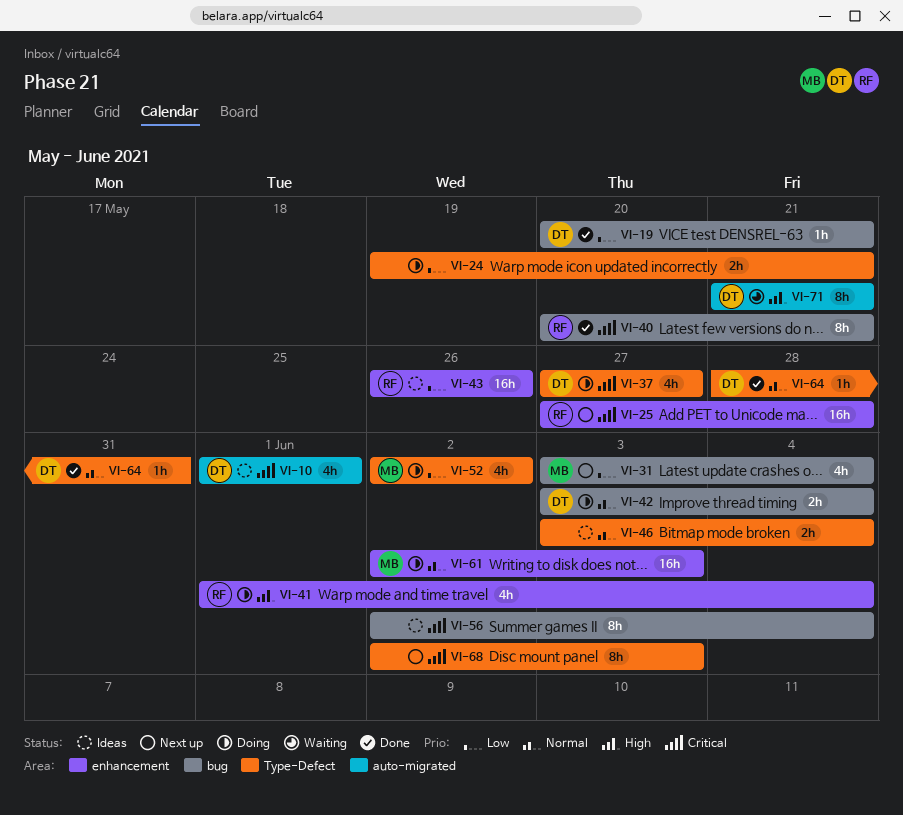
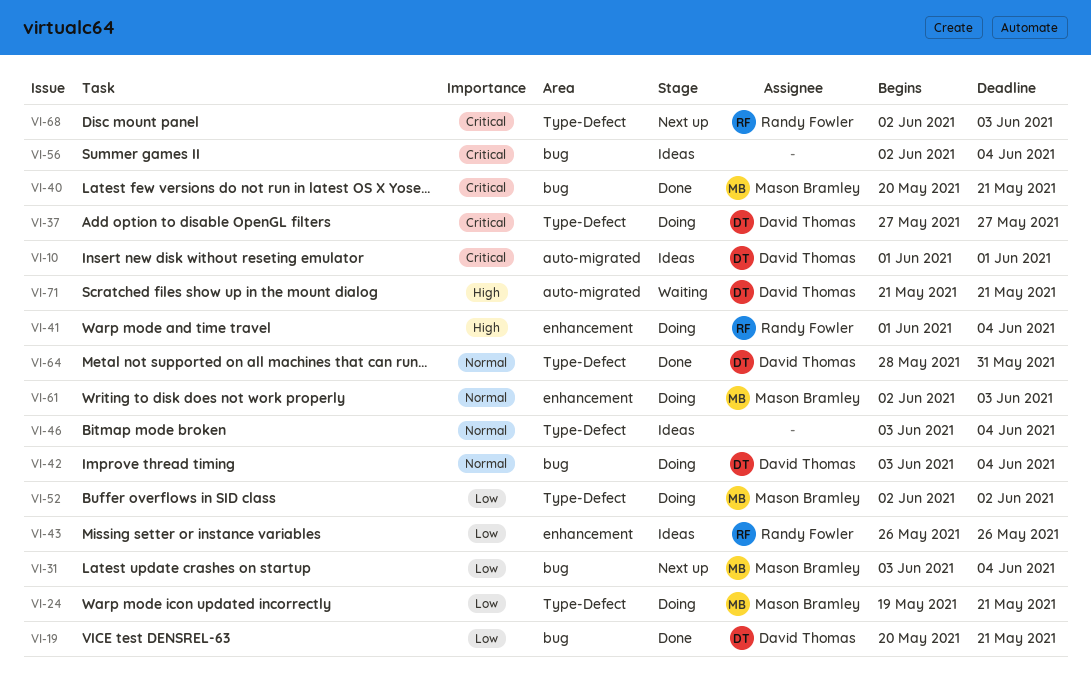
VI-24, owner: none -> Mason Bramley
VI-25: present -> none
VI-40, owner: Randy Fowler -> Mason Bramley
VI-68, owner: none -> Randy Fowler

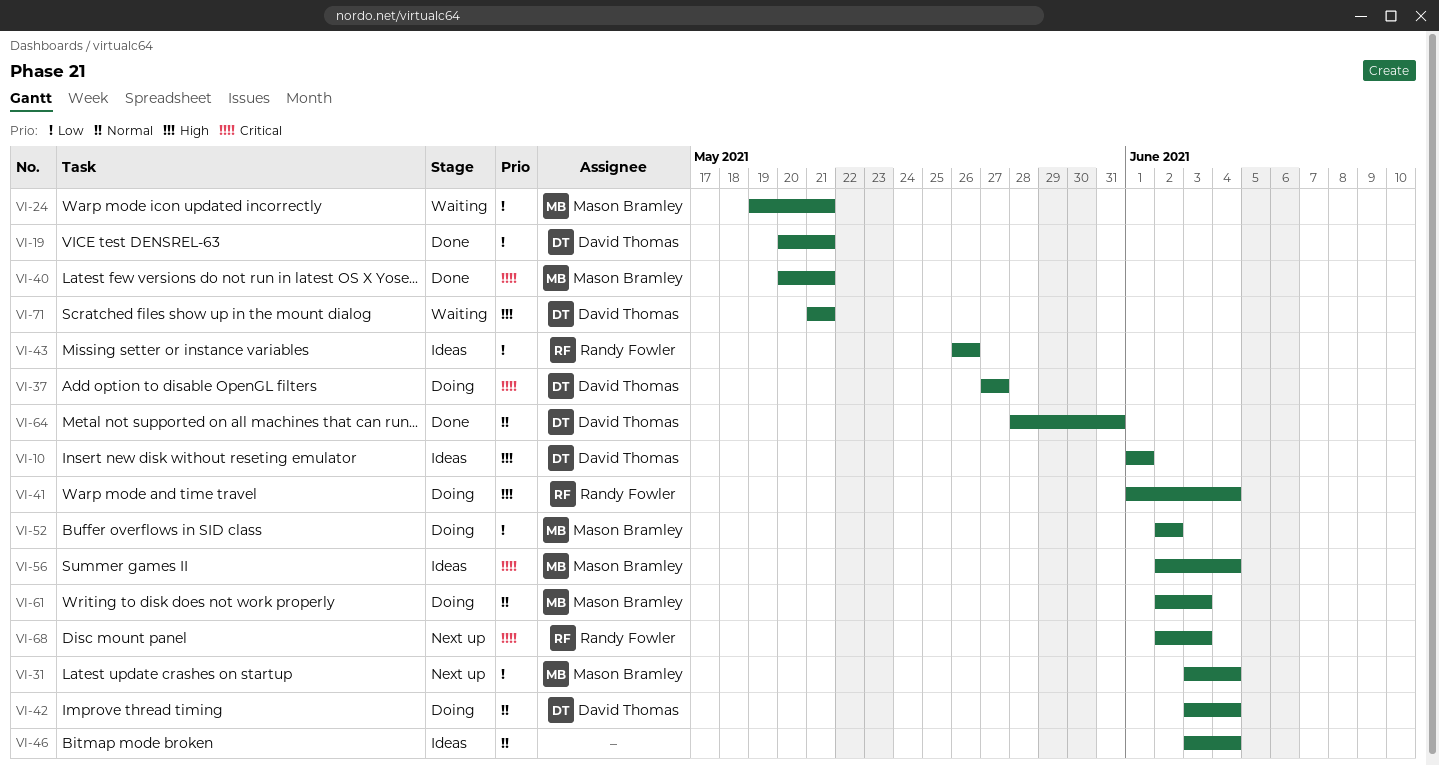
VI-10, priority: Critical -> High
VI-24, status: Doing -> Waiting
VI-56, owner: none -> Mason Bramley

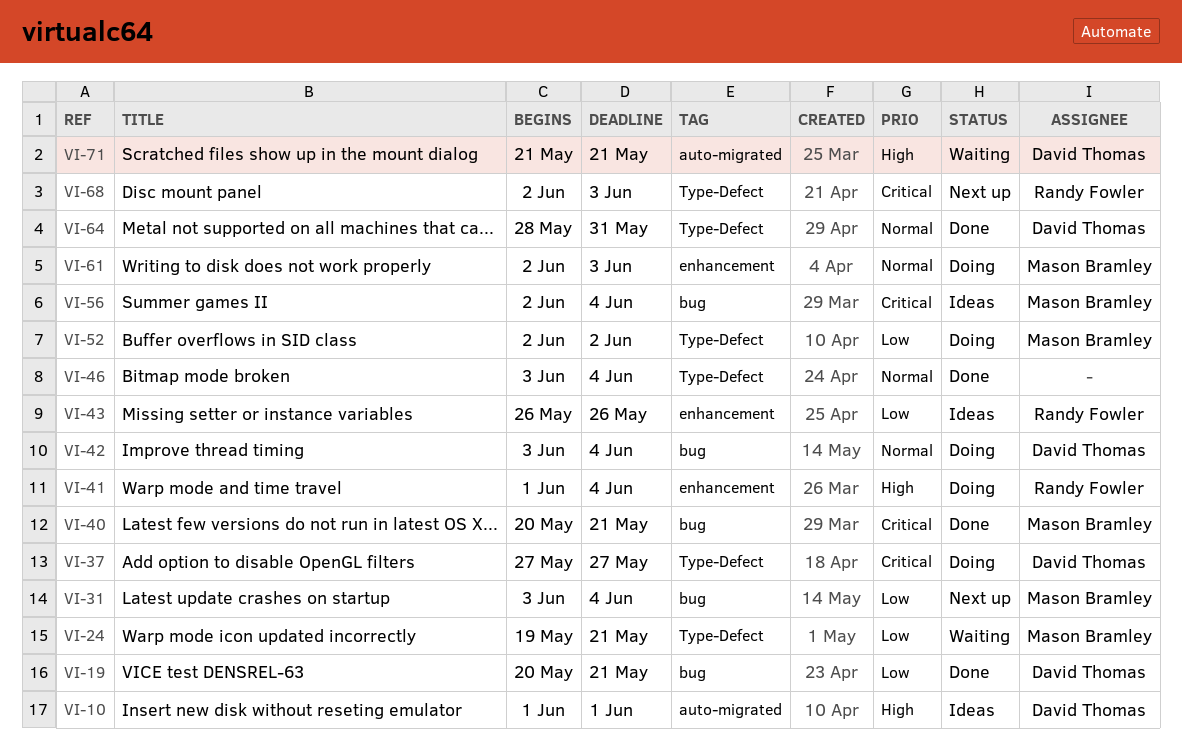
VI-46, status: Ideas -> Done

